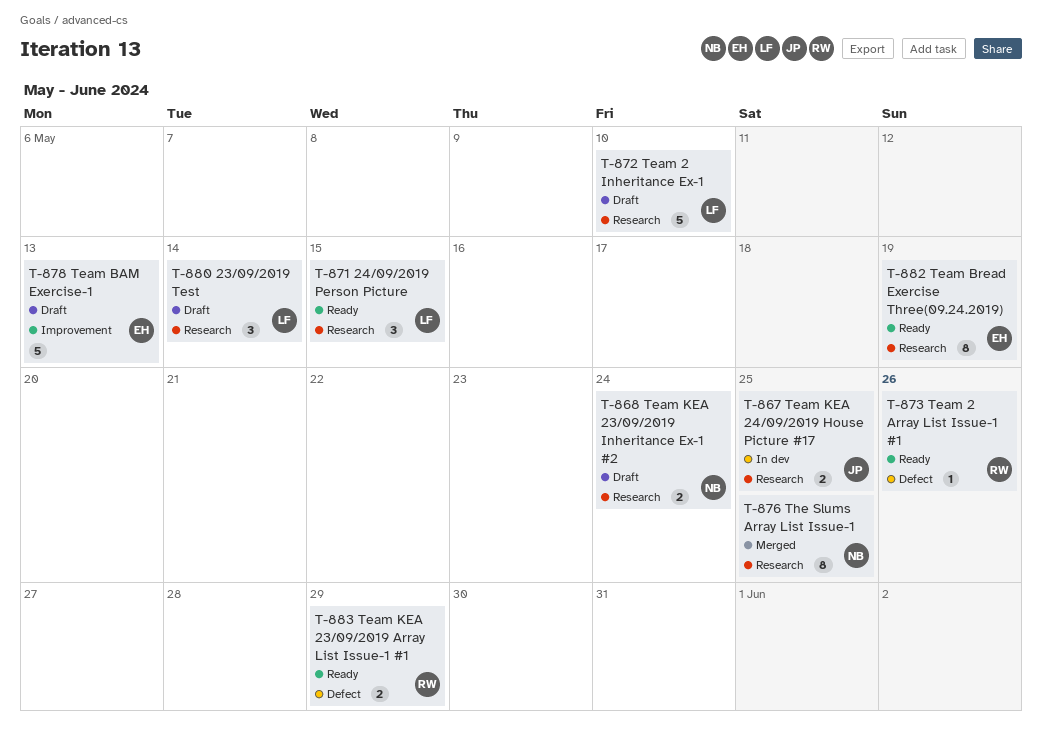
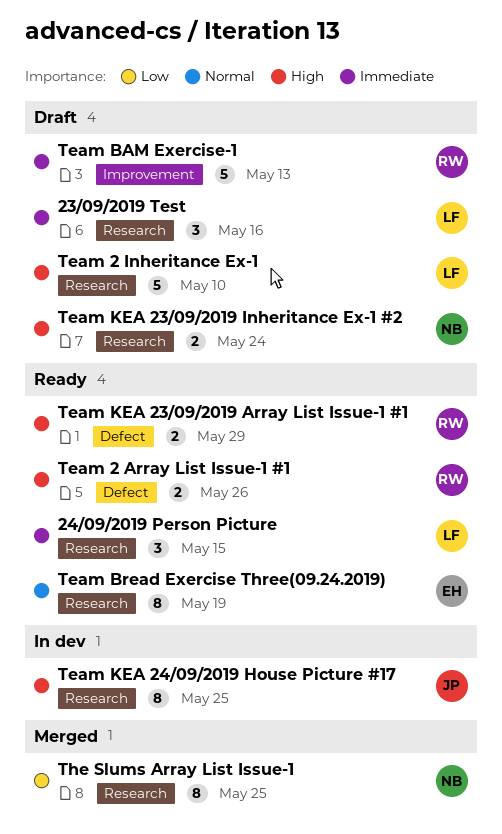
23/09/2019 Test, due: May 14 -> May 16
Team 2 Array List Issue-1 #1, estimate: 1 -> 2
Team BAM Exercise-1, owner: EH -> RW
Team KEA 24/09/2019 House Picture #17, estimate: 2 -> 8

